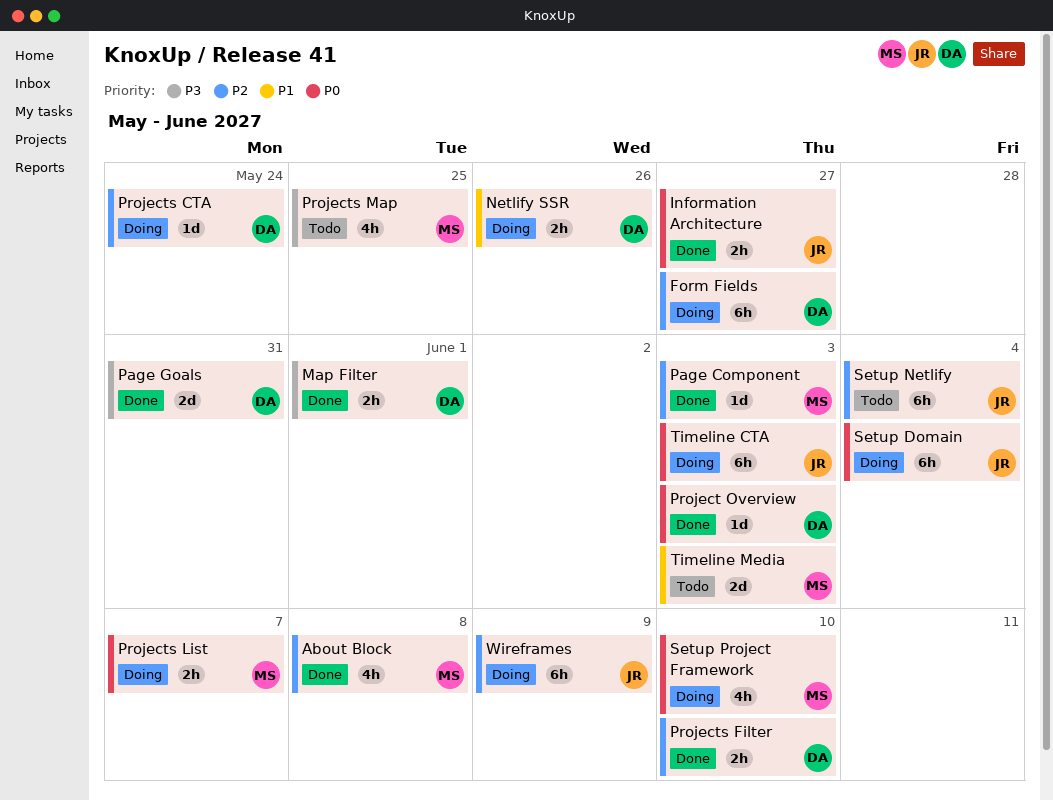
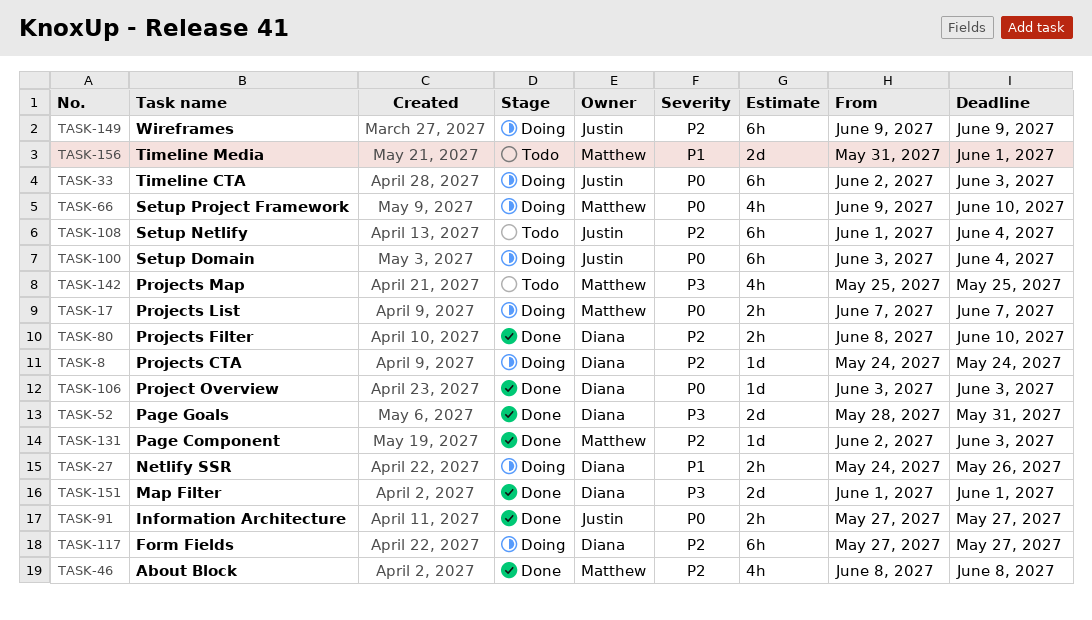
Map Filter, estimate: 2h -> 2d
Timeline Media, due: Jun 3 -> Jun 1

